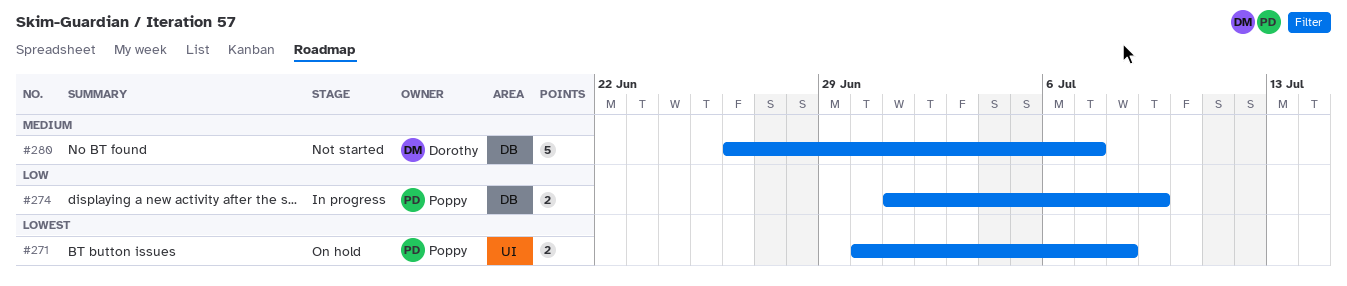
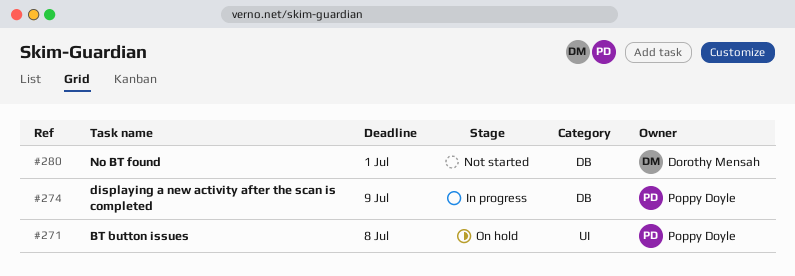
#280, due: Jul 7 -> Jul 1

